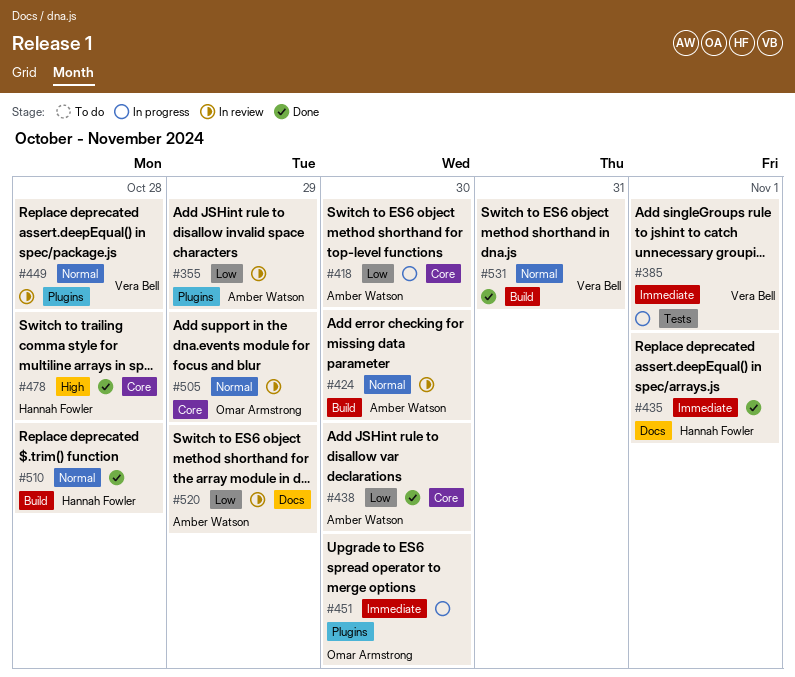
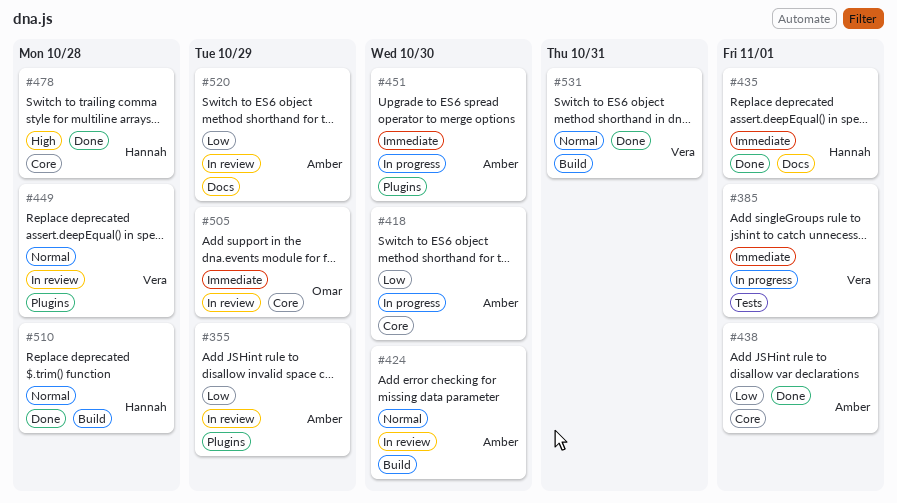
#438, due: Oct 30 -> Nov 1
#451, owner: Omar Armstrong -> Amber Watson
#505, priority: Normal -> Immediate

